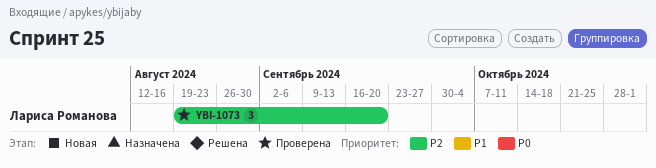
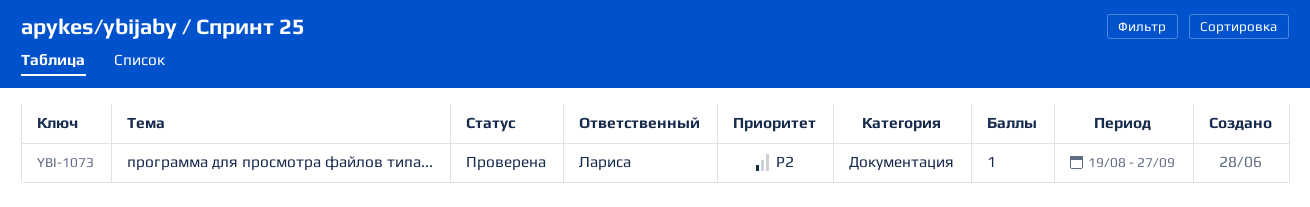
YBI-1073, estimate: 3 -> 1
YBI-1073, due: Sep 20 -> Sep 27

